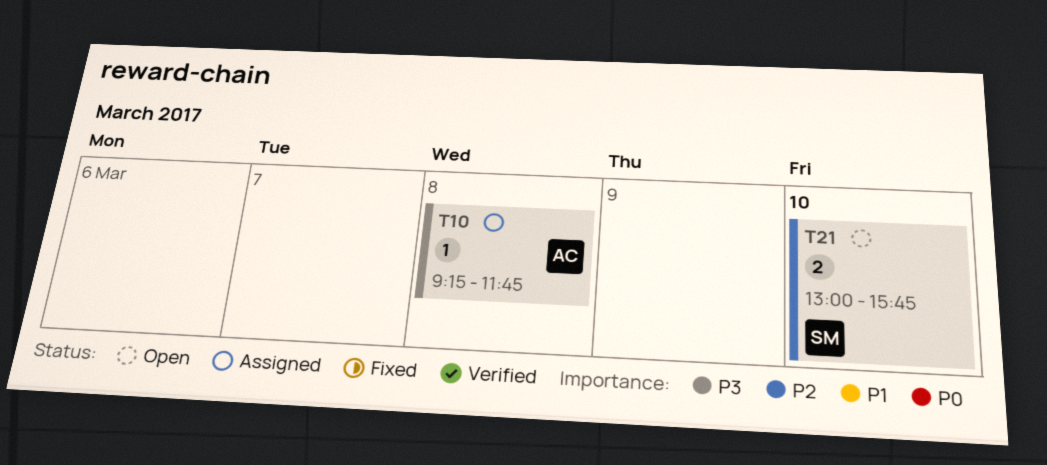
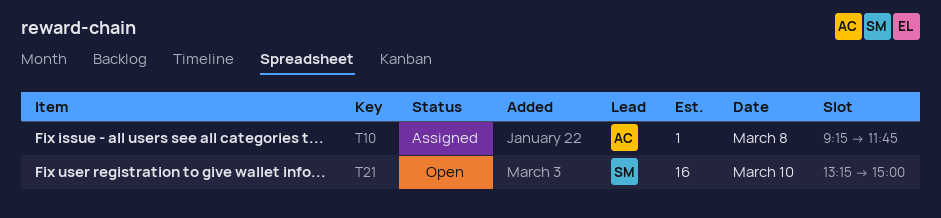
T21, estimate: 2 -> 16
T21, begins: 13:00 -> 13:15
T21, ends: 15:45 -> 15:00

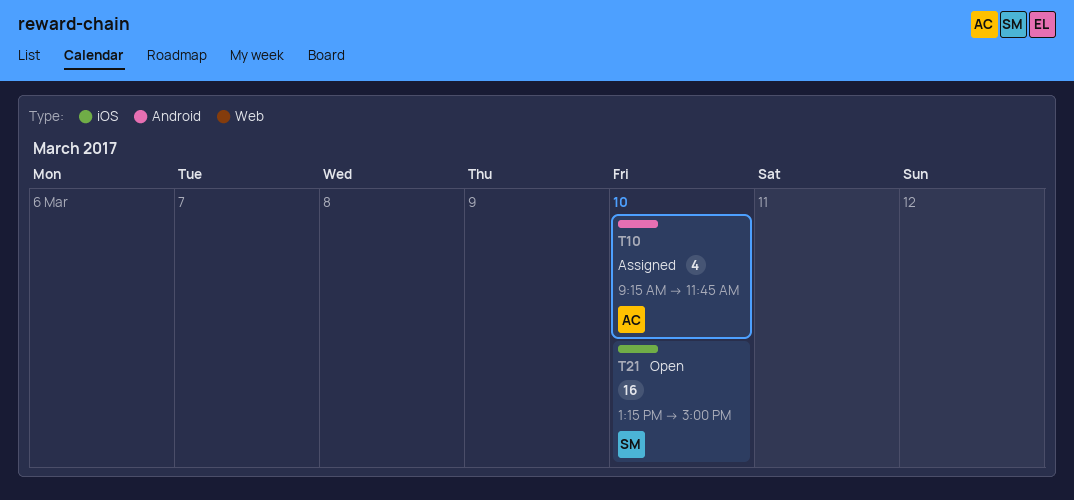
T10, estimate: 1 -> 4
T10, day: Mar 8 -> Mar 10

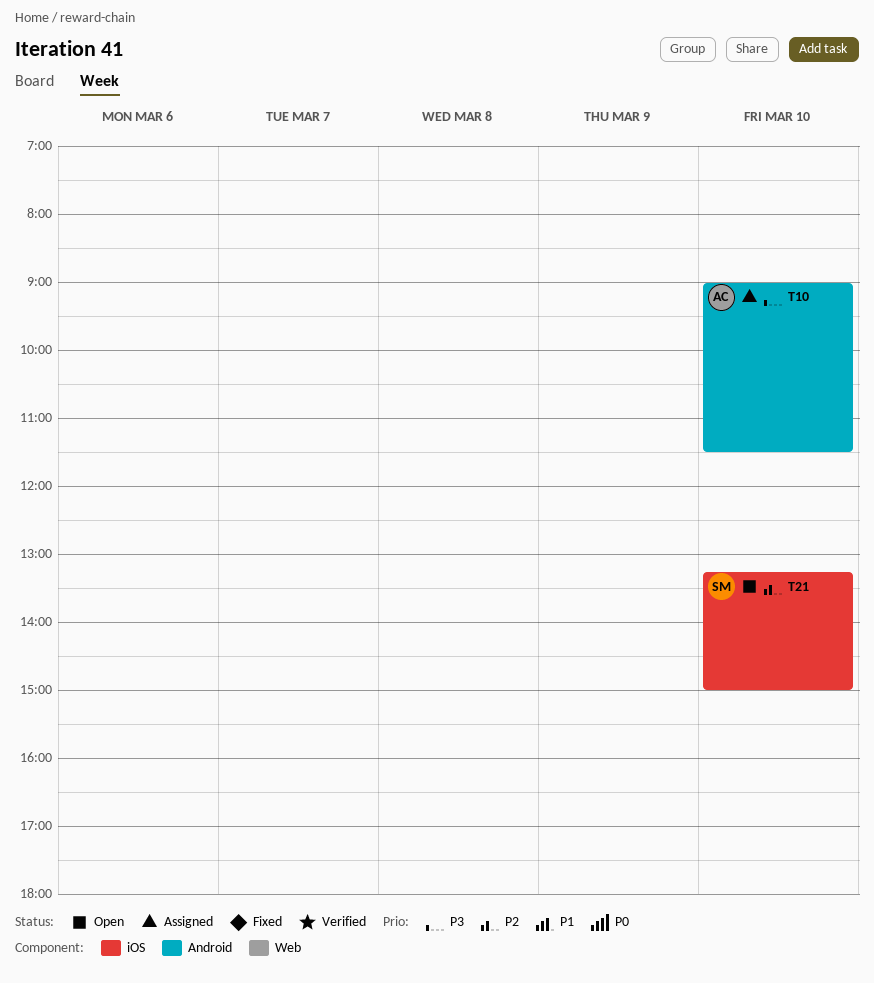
T10, begins: 09:15 -> 09:00
T10, ends: 11:45 -> 11:30

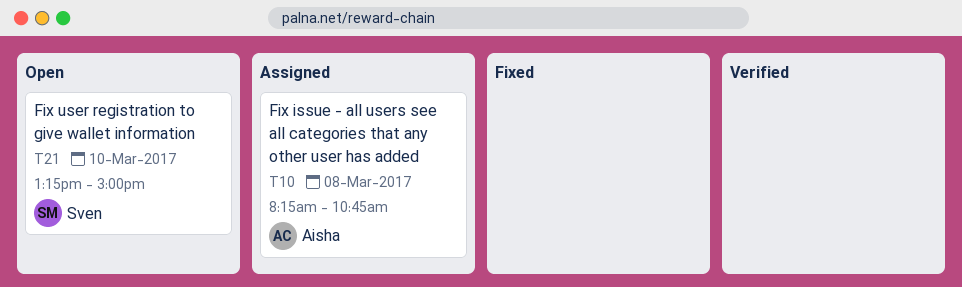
T10, day: Mar 10 -> Mar 8
T10, begins: 09:00 -> 08:15
T10, ends: 11:30 -> 10:45

